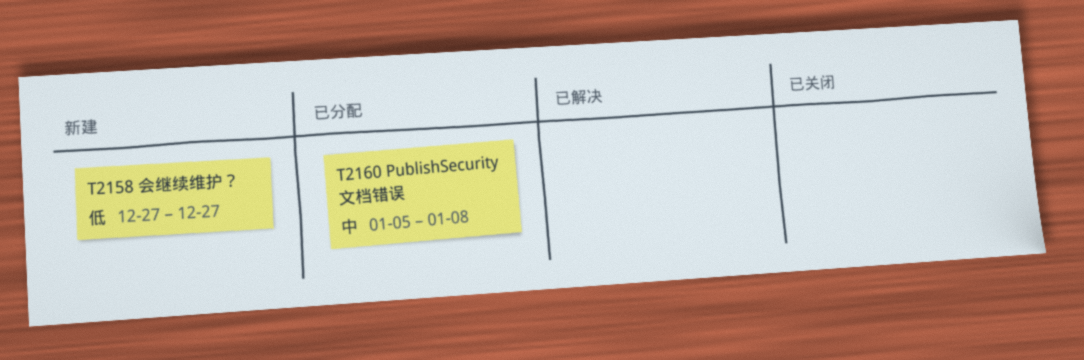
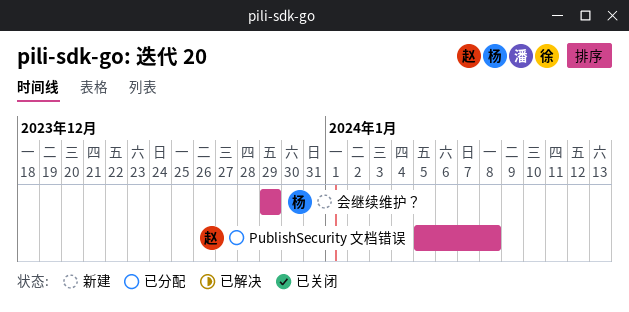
会继续维护？, start: Dec 27 -> Dec 29
会继续维护？, due: Dec 27 -> Dec 29

